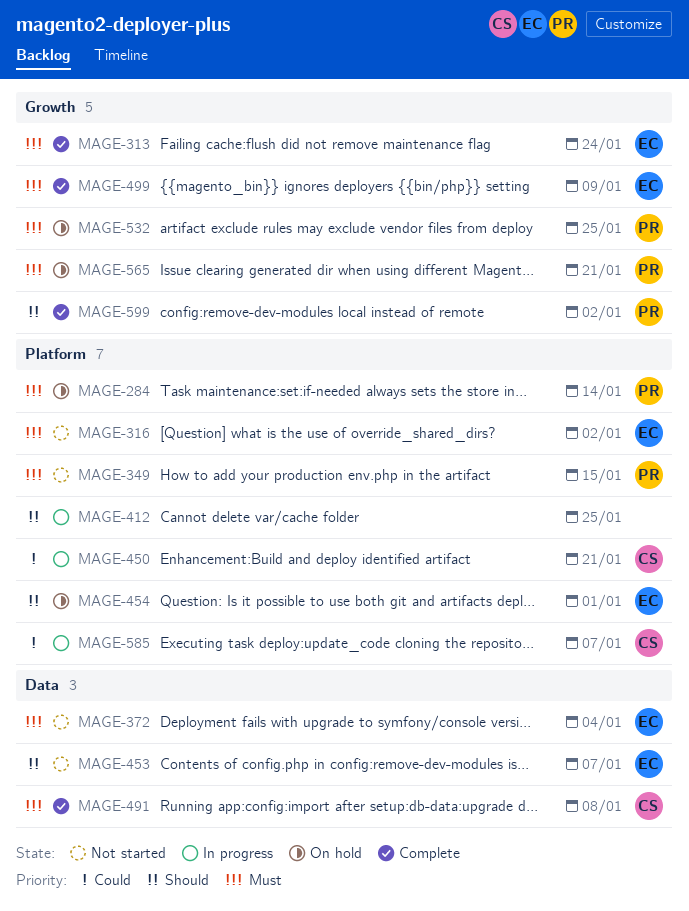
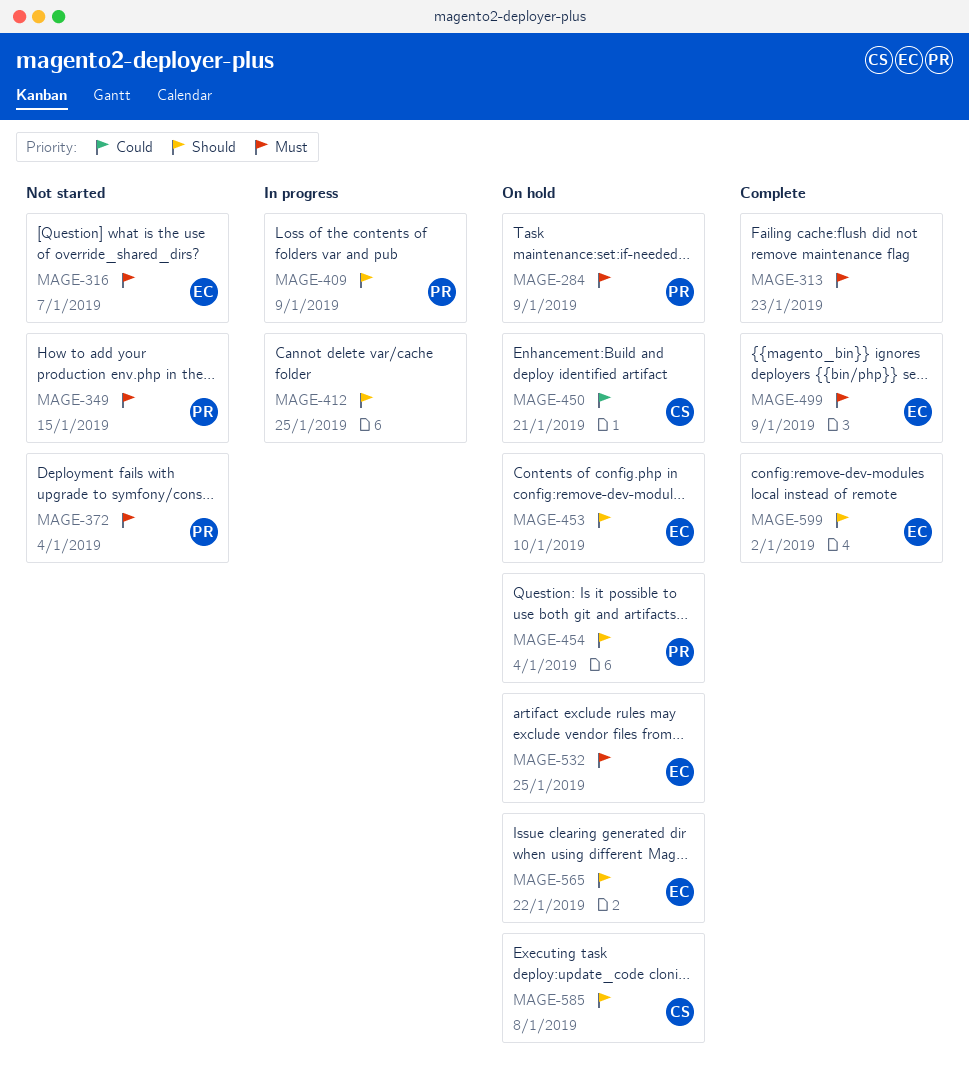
MAGE-284, due: Jan 14 -> Jan 9
MAGE-313, owner: EC -> none
MAGE-313, due: Jan 24 -> Jan 23
MAGE-316, due: Jan 2 -> Jan 7
MAGE-372, owner: EC -> PR
MAGE-409: none -> present
MAGE-450, status: In progress -> On hold
MAGE-453, status: Not started -> On hold
MAGE-453, due: Jan 7 -> Jan 10
MAGE-454, owner: EC -> PR
MAGE-454, due: Jan 1 -> Jan 4
MAGE-491: present -> none
MAGE-532, owner: PR -> EC
MAGE-565, owner: PR -> EC
MAGE-565, priority: Must -> Should
MAGE-565, due: Jan 21 -> Jan 22
MAGE-585, status: In progress -> On hold
MAGE-585, priority: Could -> Should
MAGE-585, due: Jan 7 -> Jan 8
MAGE-599, owner: PR -> EC

